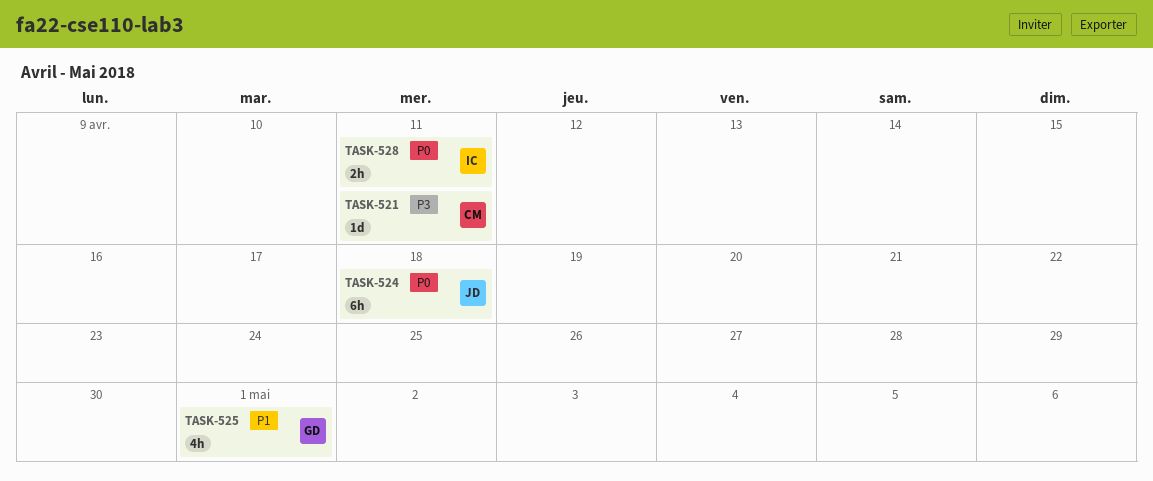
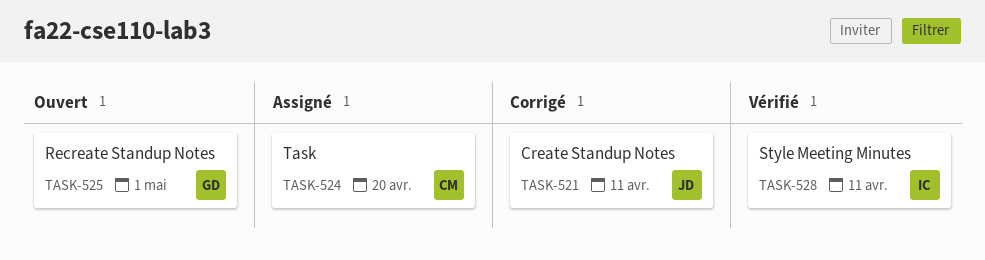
TASK-521, owner: CM -> JD
TASK-524, owner: JD -> CM
TASK-524, due: Apr 18 -> Apr 20

